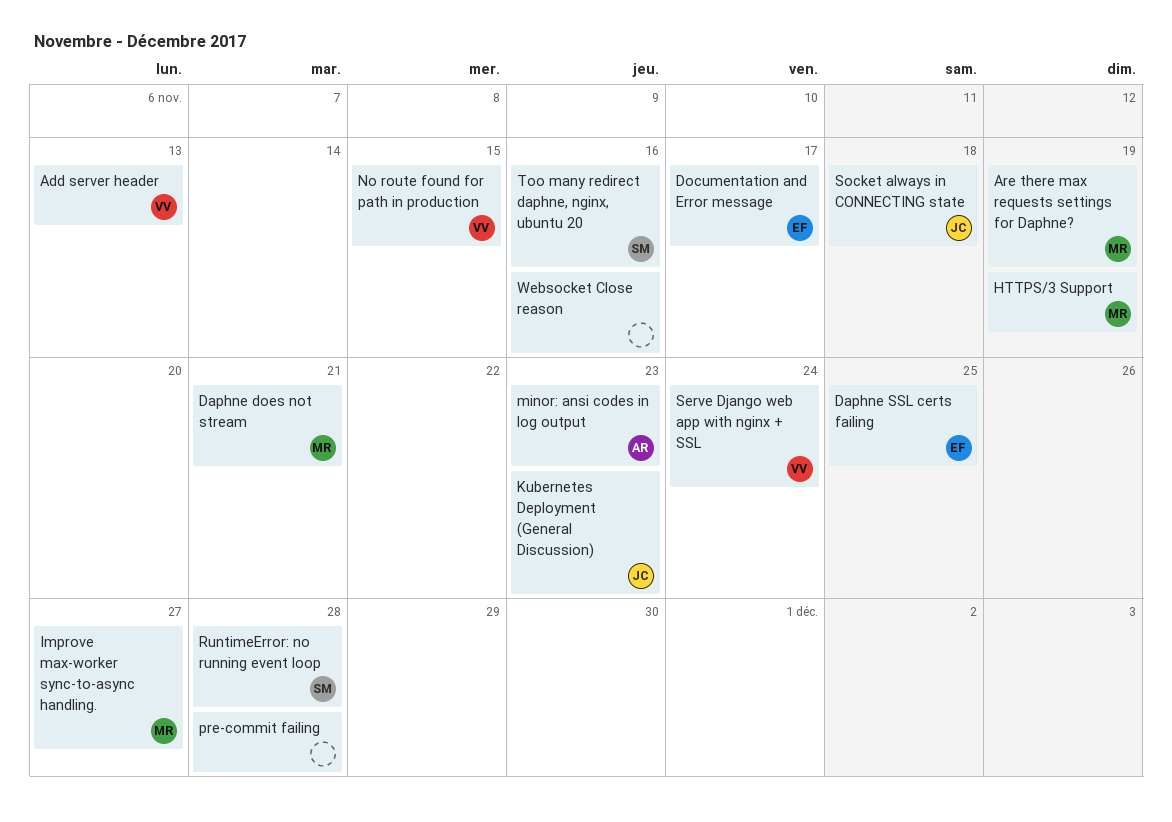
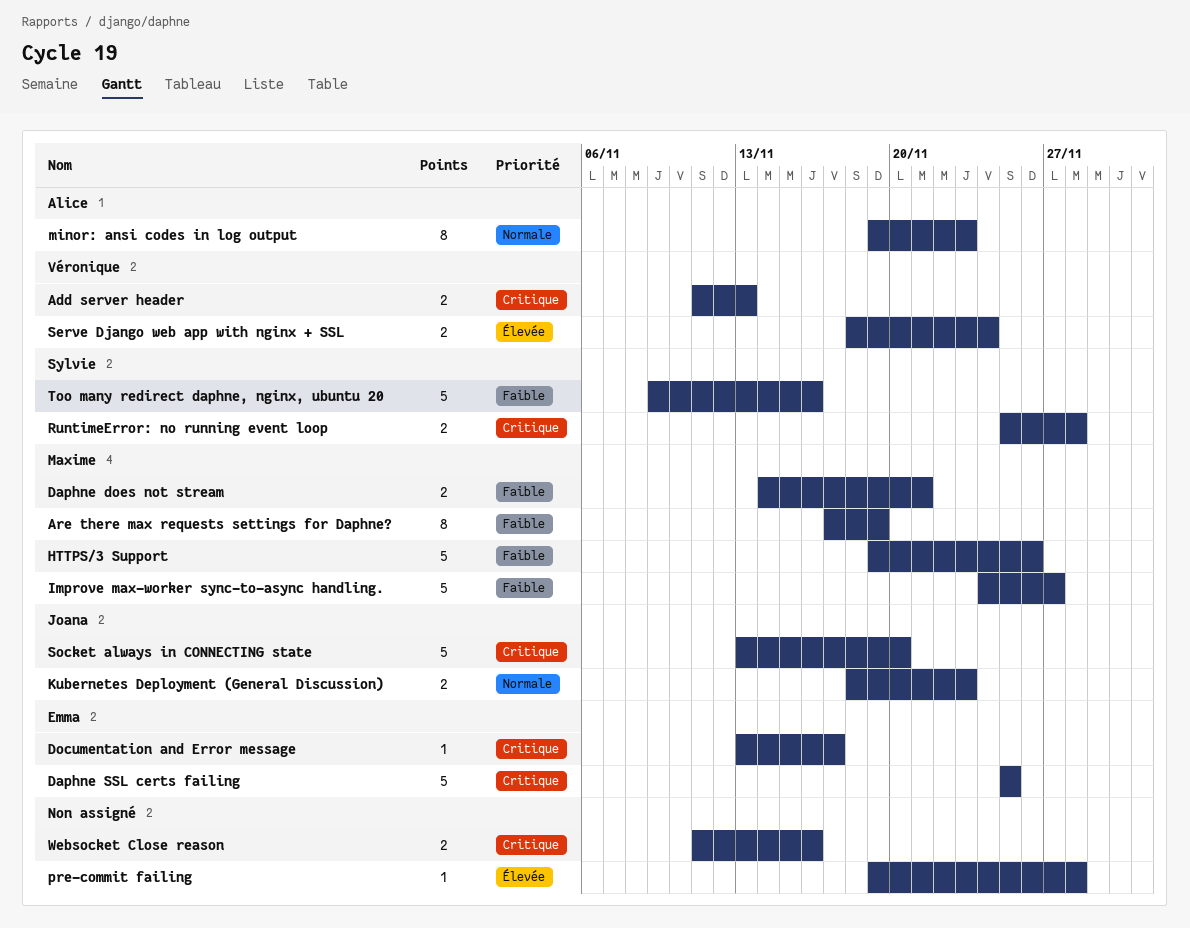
HTTPS/3 Support, due: Nov 19 -> Nov 26
No route found for path in production: present -> none
Socket always in CONNECTING state, due: Nov 18 -> Nov 20

